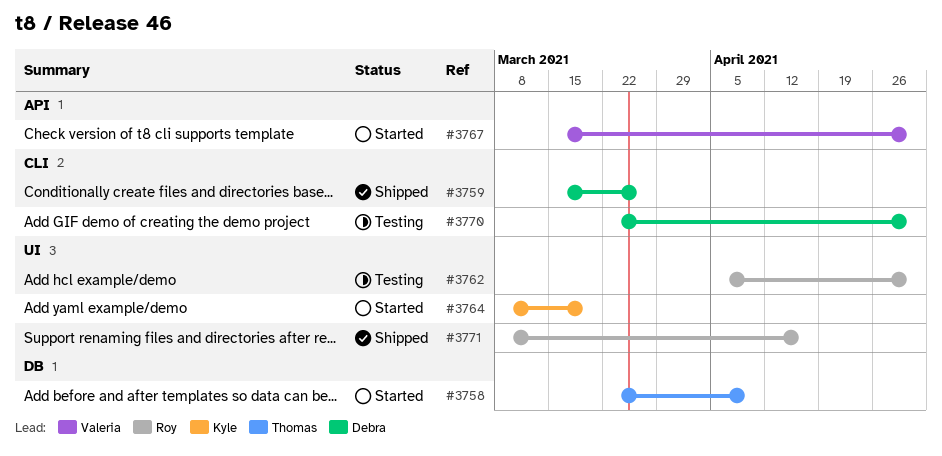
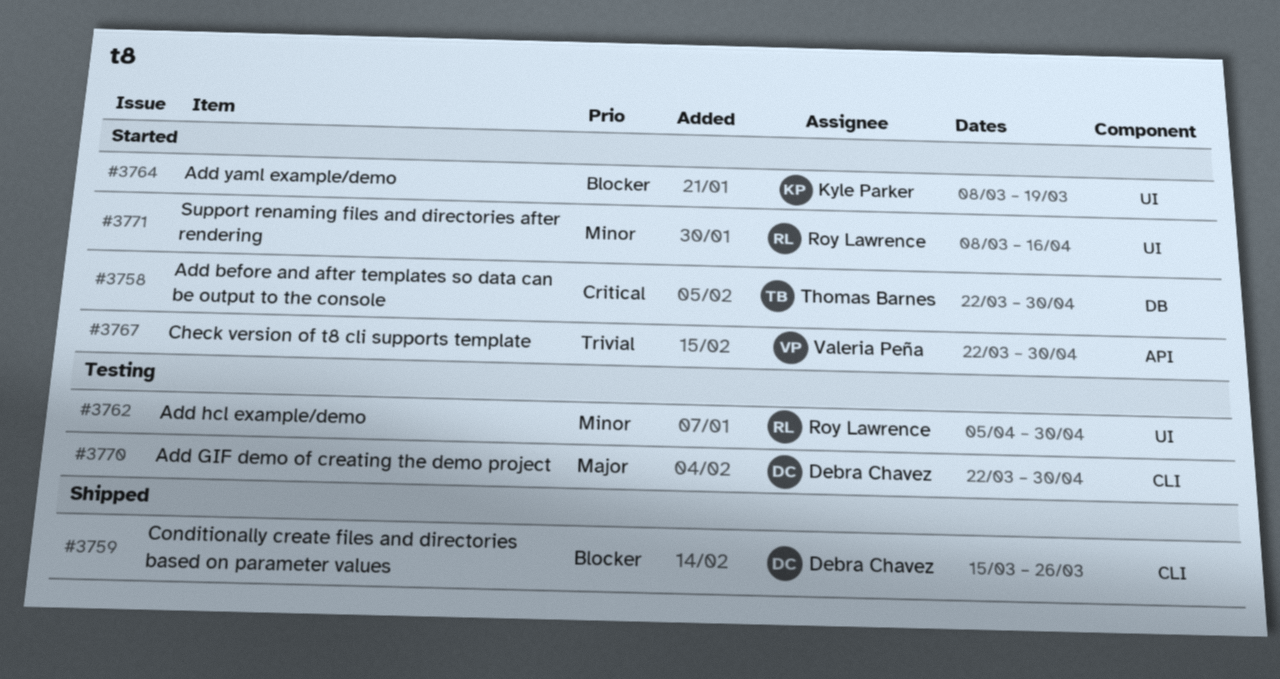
#3758, due: Apr 9 -> Apr 30
#3767, start: Mar 15 -> Mar 22
#3771, status: Shipped -> Started

